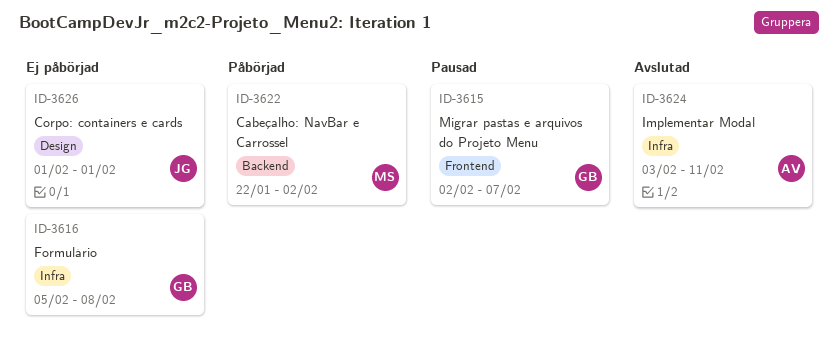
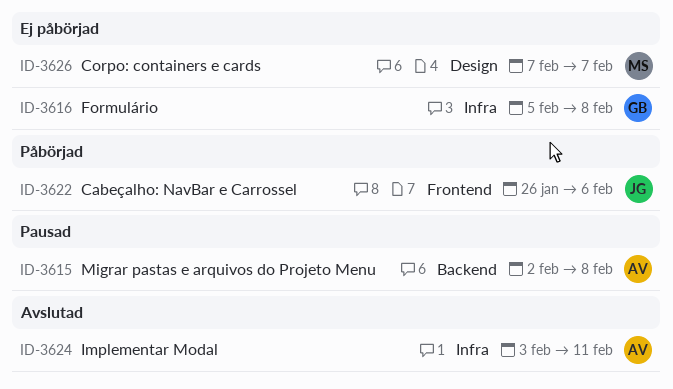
ID-3615, owner: GB -> AV
ID-3615, label: Frontend -> Backend
ID-3615, due: Feb 7 -> Feb 8
ID-3622, owner: MS -> JG
ID-3622, label: Backend -> Frontend
ID-3622, start: Jan 22 -> Jan 26
ID-3622, due: Feb 2 -> Feb 6
ID-3626, owner: JG -> MS
ID-3626, start: Feb 1 -> Feb 7
ID-3626, due: Feb 1 -> Feb 7

